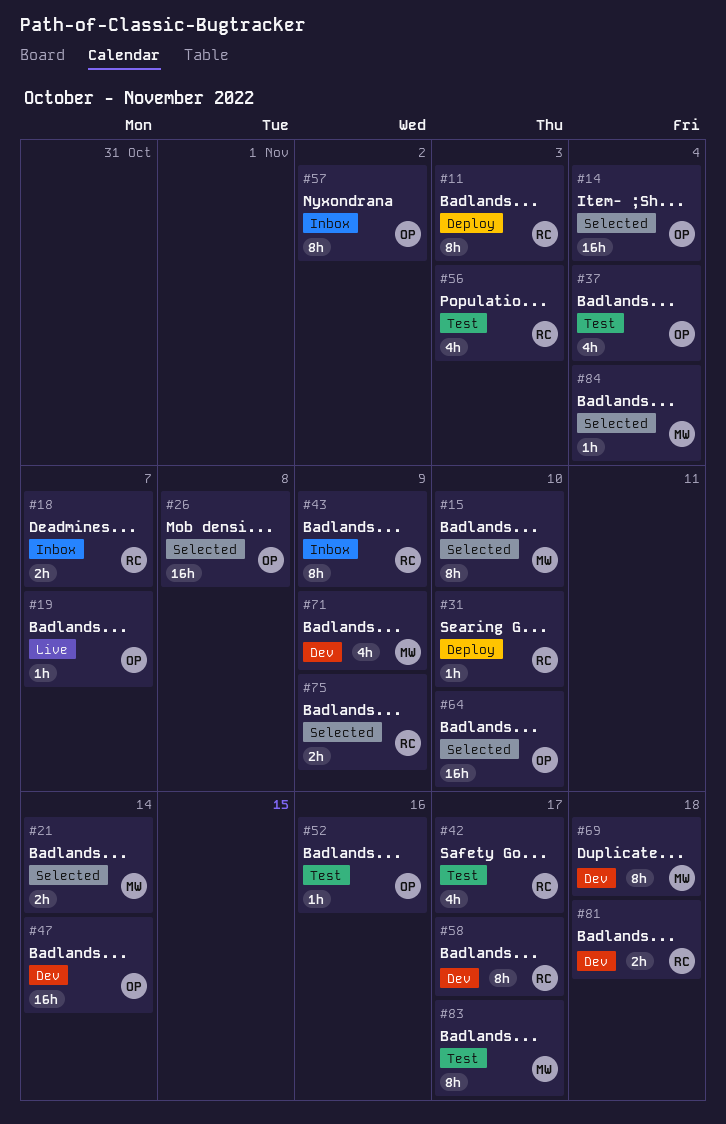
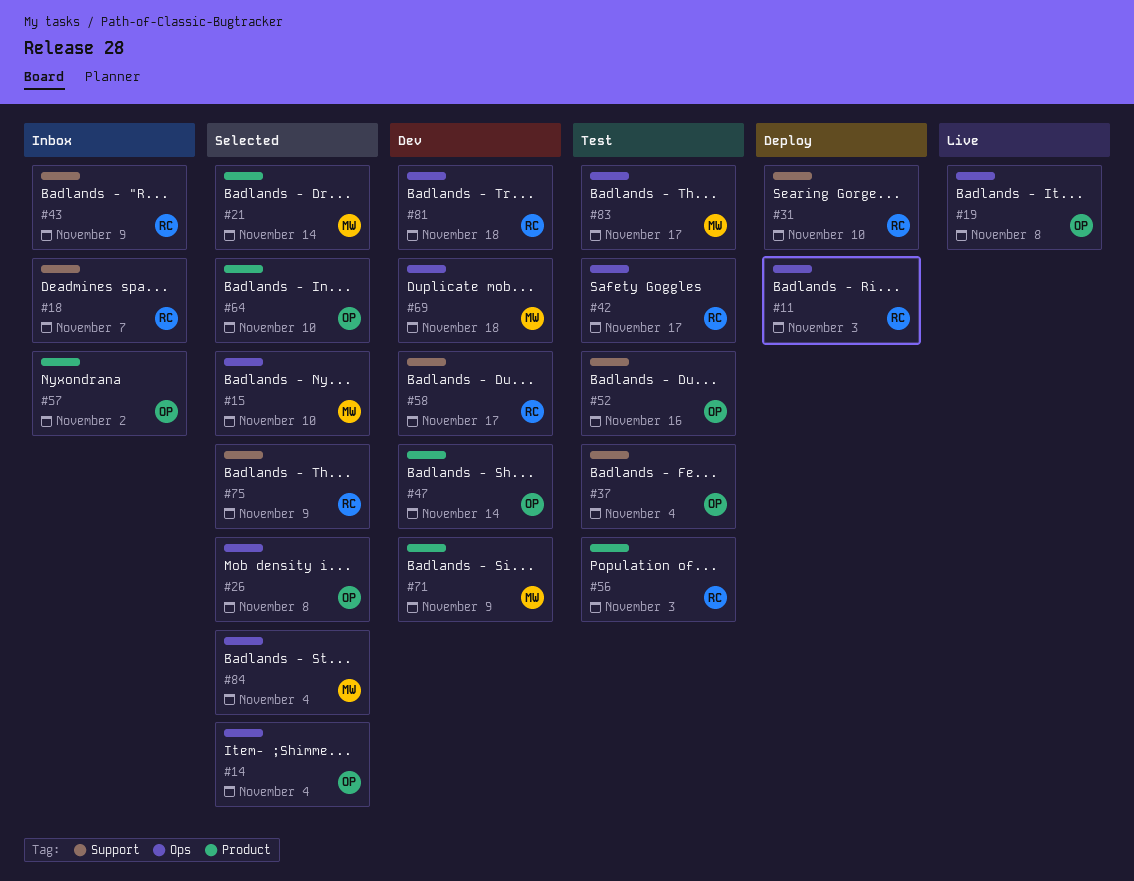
#19, due: Nov 7 -> Nov 8

